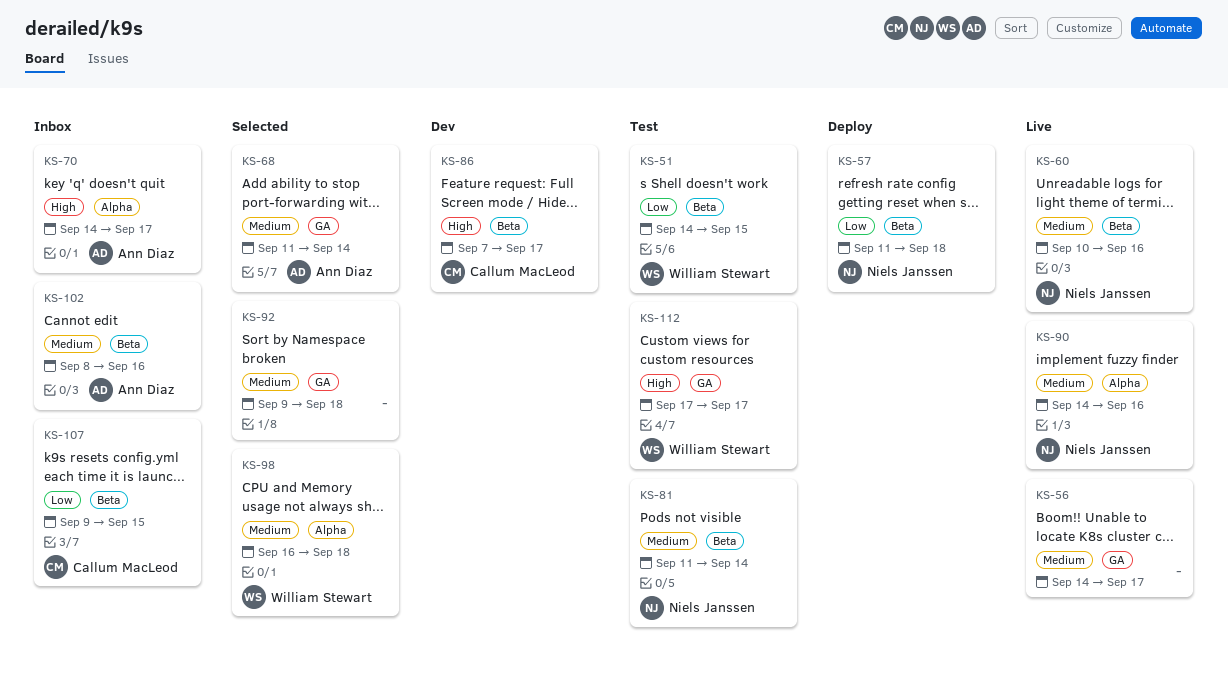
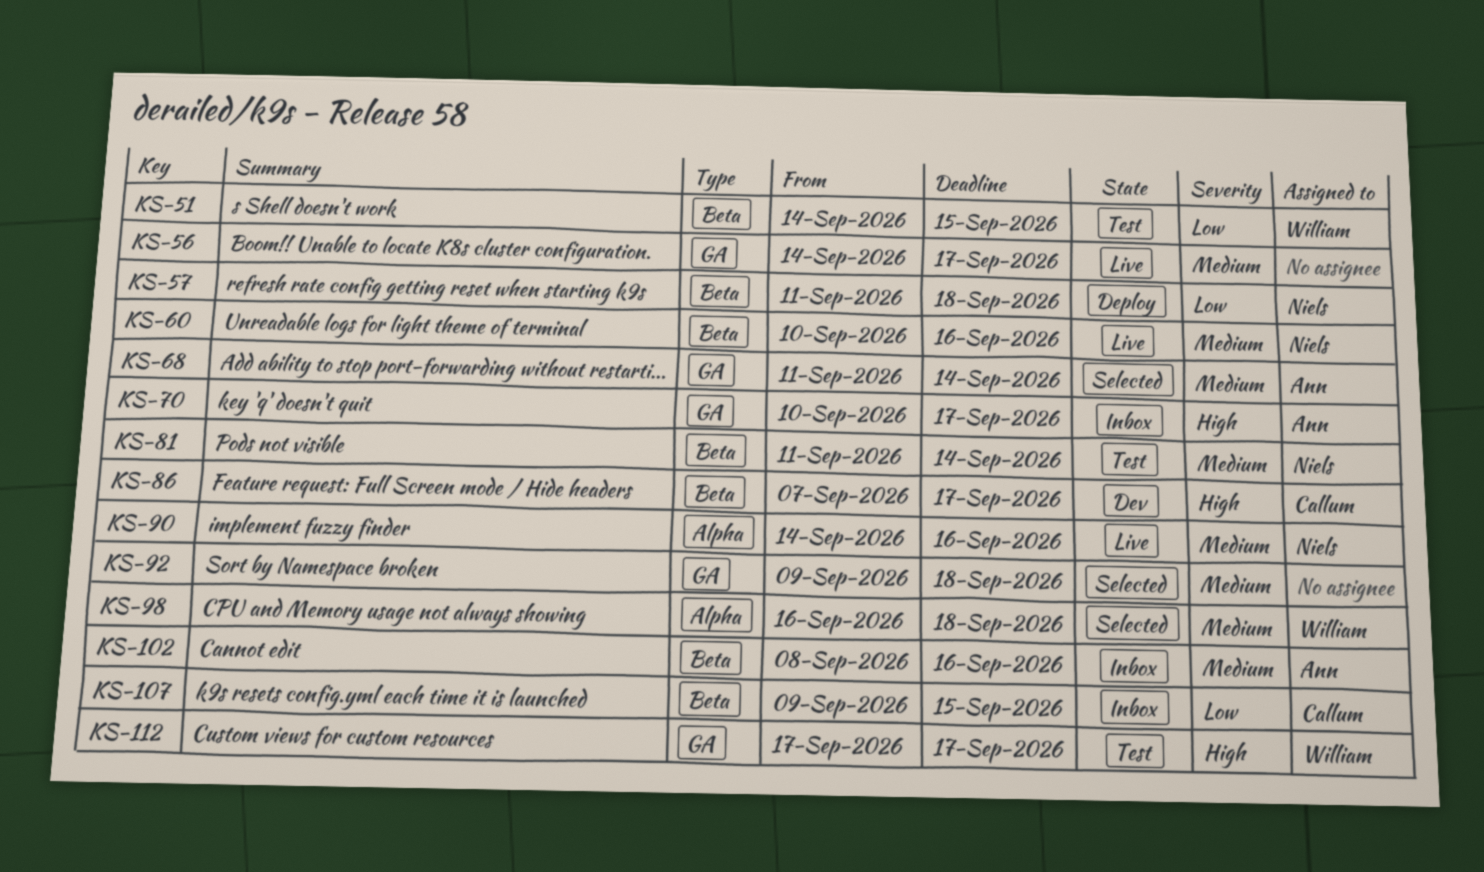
KS-70, label: Alpha -> GA
KS-70, start: Sep 14 -> Sep 10

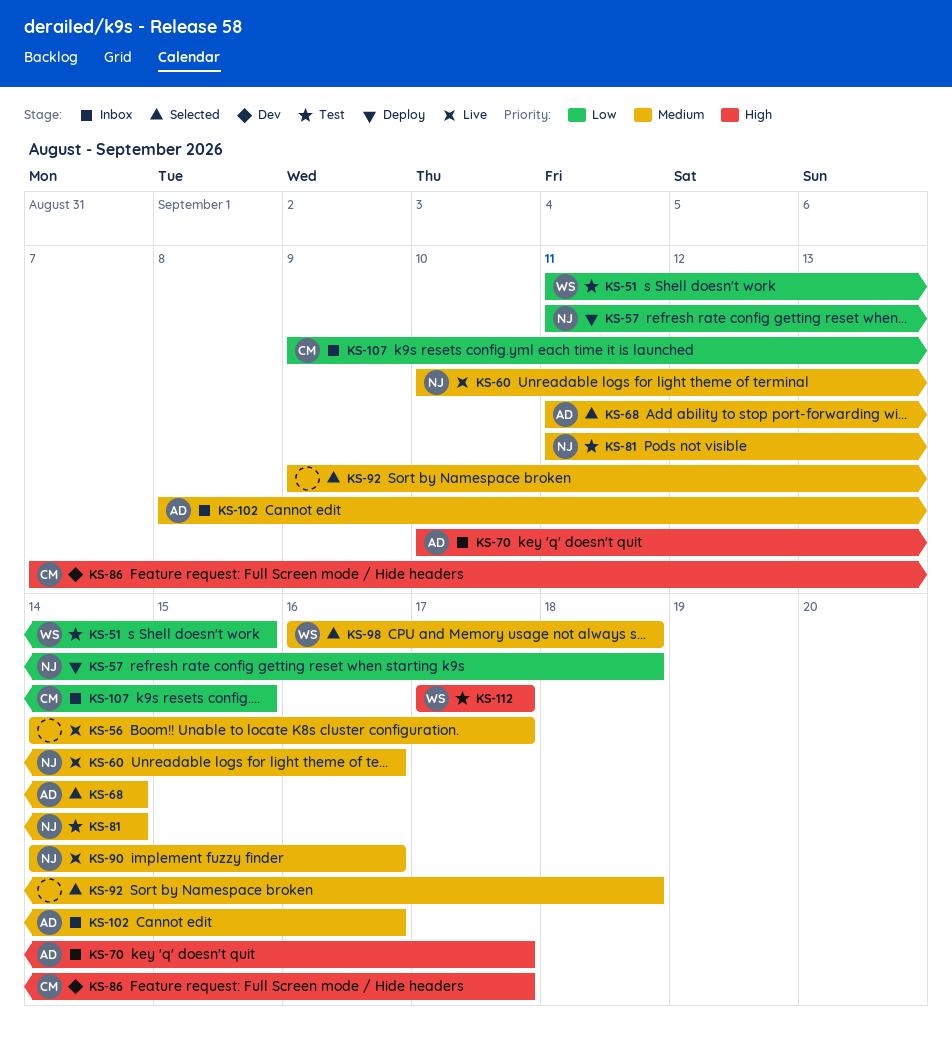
KS-51, start: Sep 14 -> Sep 11

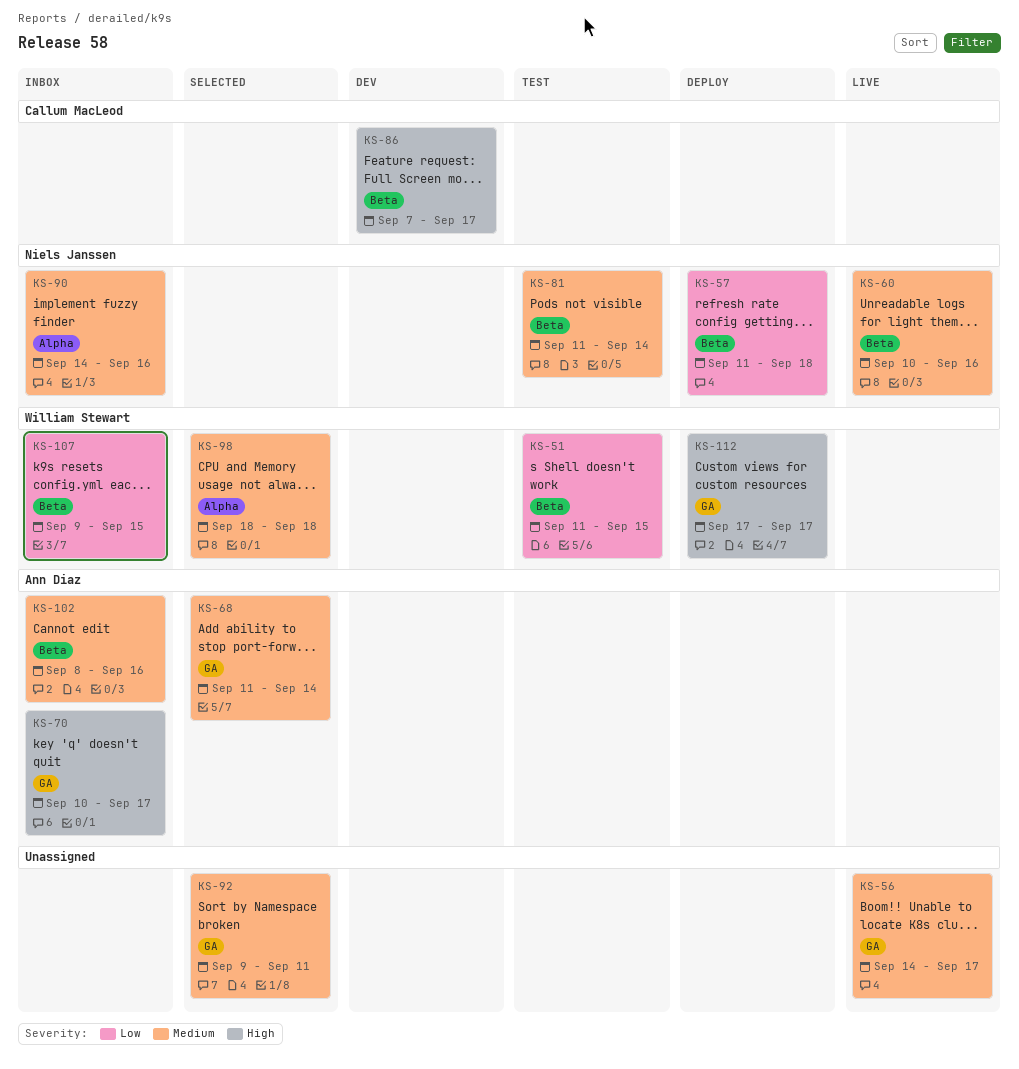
KS-90, status: Live -> Inbox
KS-92, due: Sep 18 -> Sep 11
KS-98, start: Sep 16 -> Sep 18
KS-107, owner: Callum MacLeod -> William Stewart
KS-112, status: Test -> Deploy

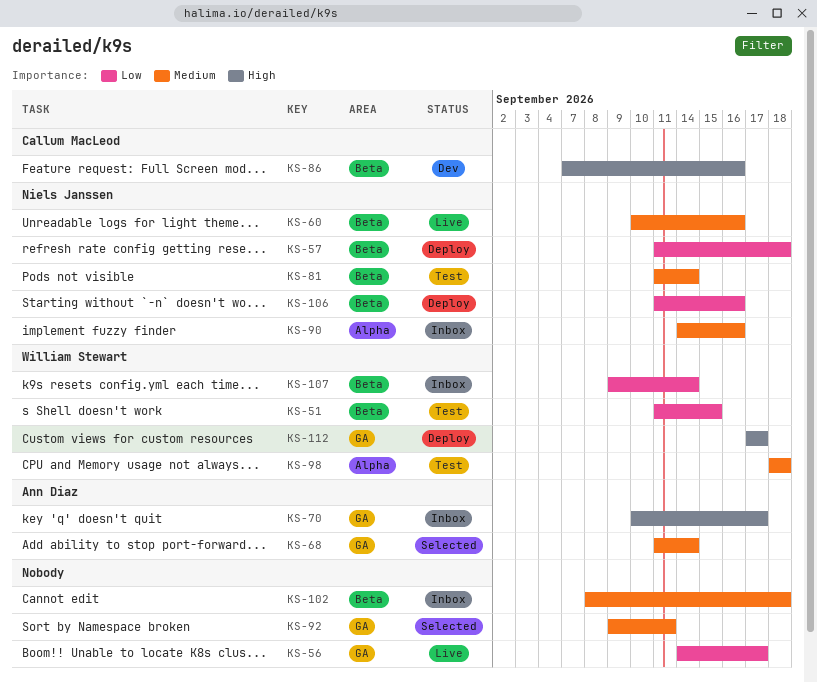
KS-56, priority: Medium -> Low
KS-86, due: Sep 17 -> Sep 16
KS-98, status: Selected -> Test
KS-102, owner: Ann Diaz -> none
KS-102, due: Sep 16 -> Sep 18
KS-106: none -> present
KS-107, due: Sep 15 -> Sep 14

